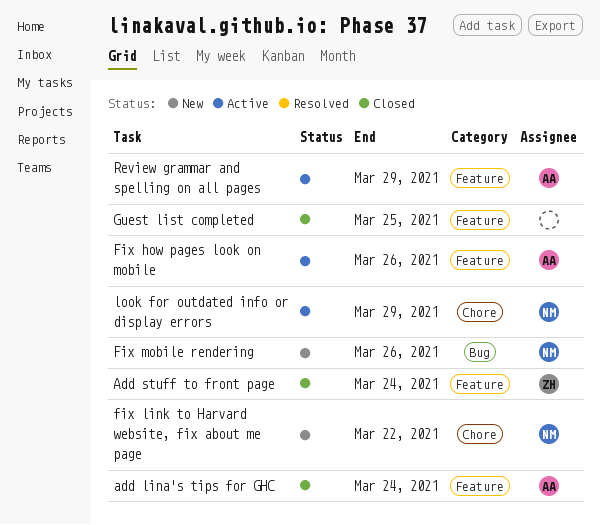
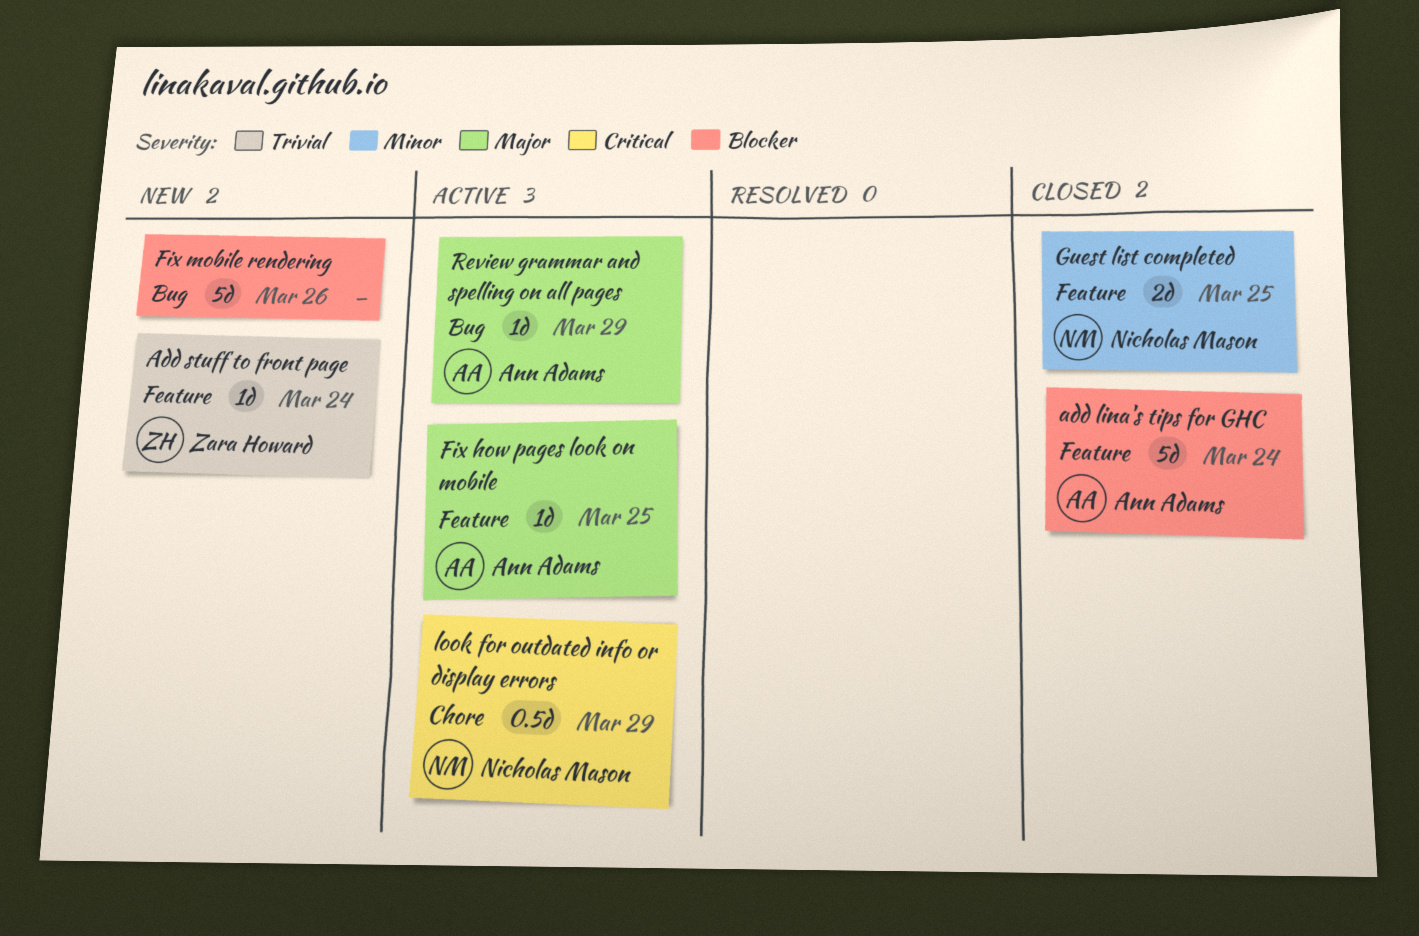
Add stuff to front page, status: Closed -> New
Fix how pages look on mobile, due: Mar 26 -> Mar 25
fix link to Harvard website, fix about me page: present -> none
Fix mobile rendering, owner: Nicholas Mason -> none
Guest list completed, owner: none -> Nicholas Mason
Review grammar and spelling on all pages, label: Feature -> Bug

